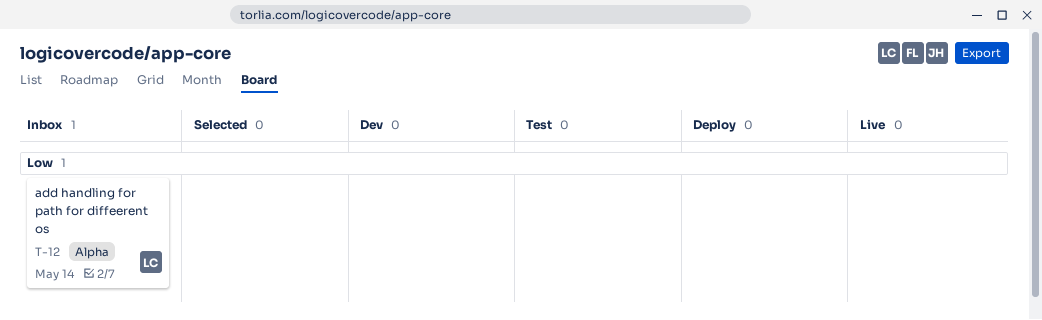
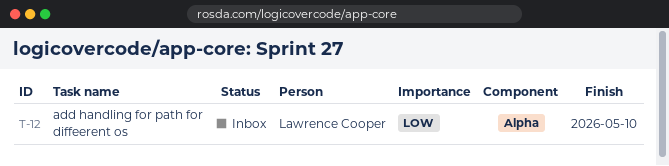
T-12, due: May 14 -> May 10

